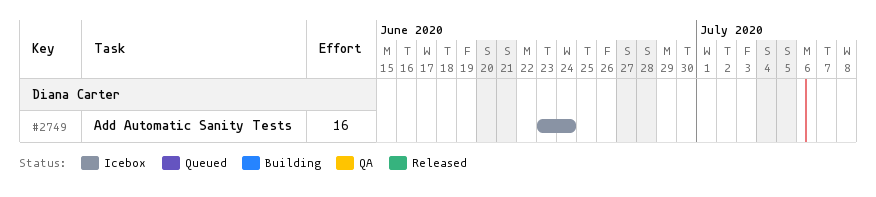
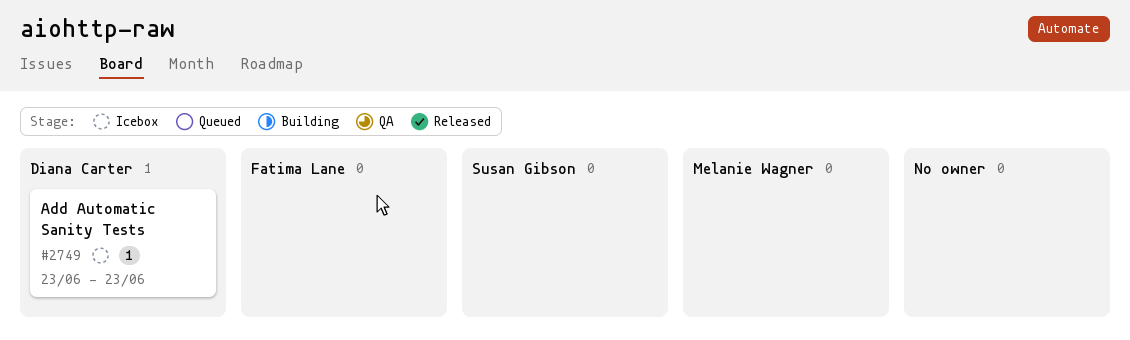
#2749, estimate: 16 -> 1
#2749, due: Jun 24 -> Jun 23

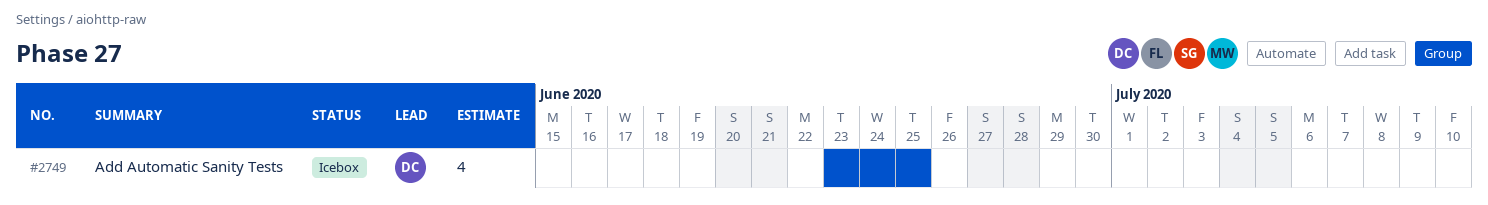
#2749, estimate: 1 -> 4
#2749, due: Jun 23 -> Jun 25

